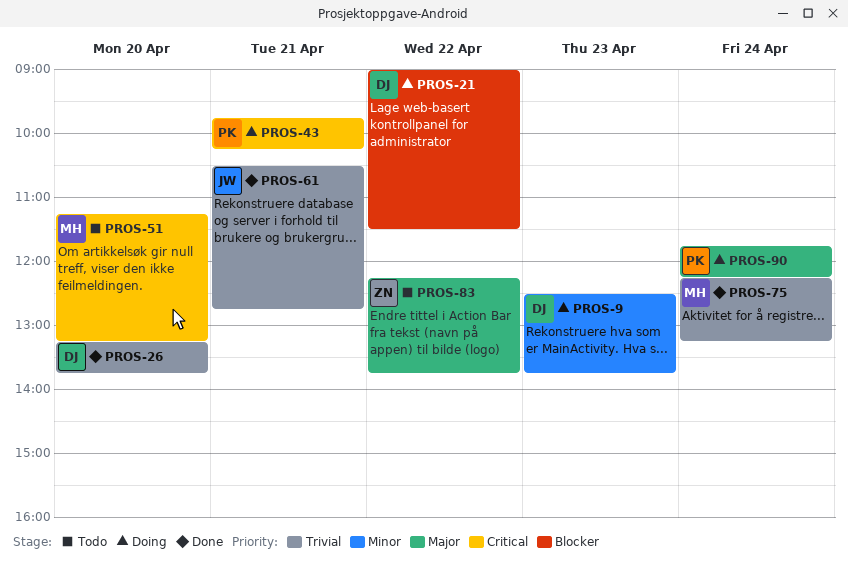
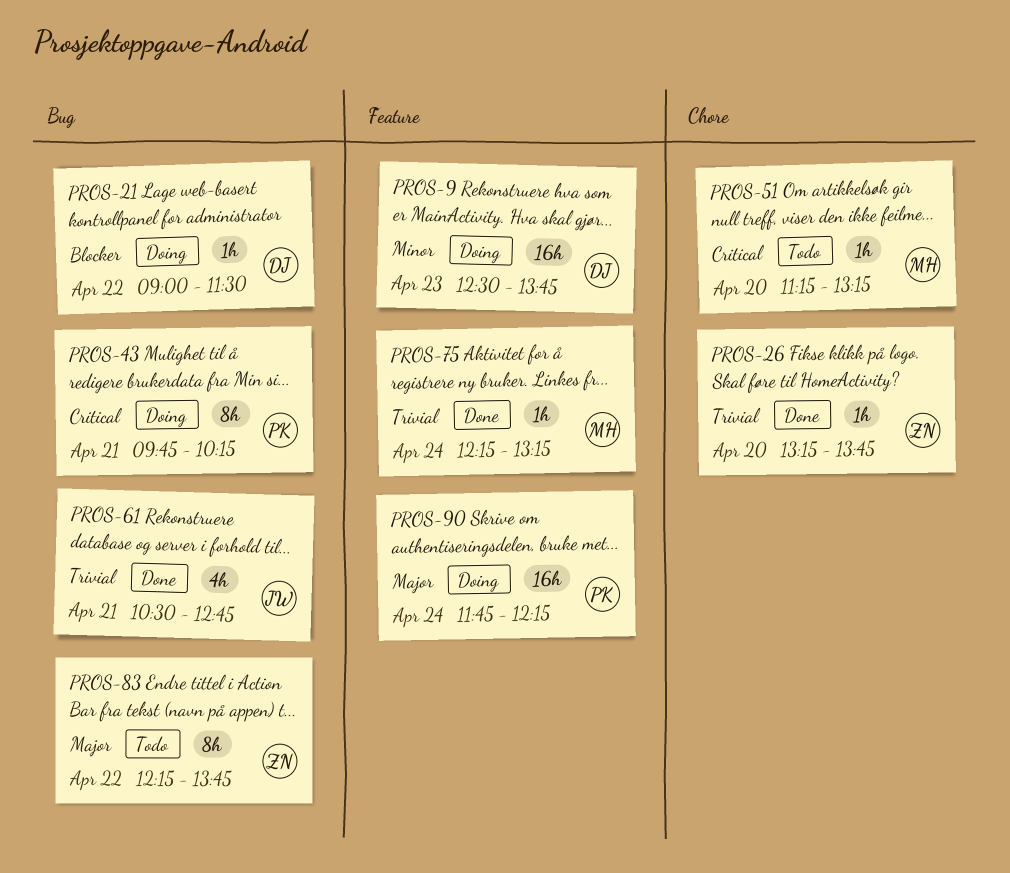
PROS-26, owner: DJ -> ZN

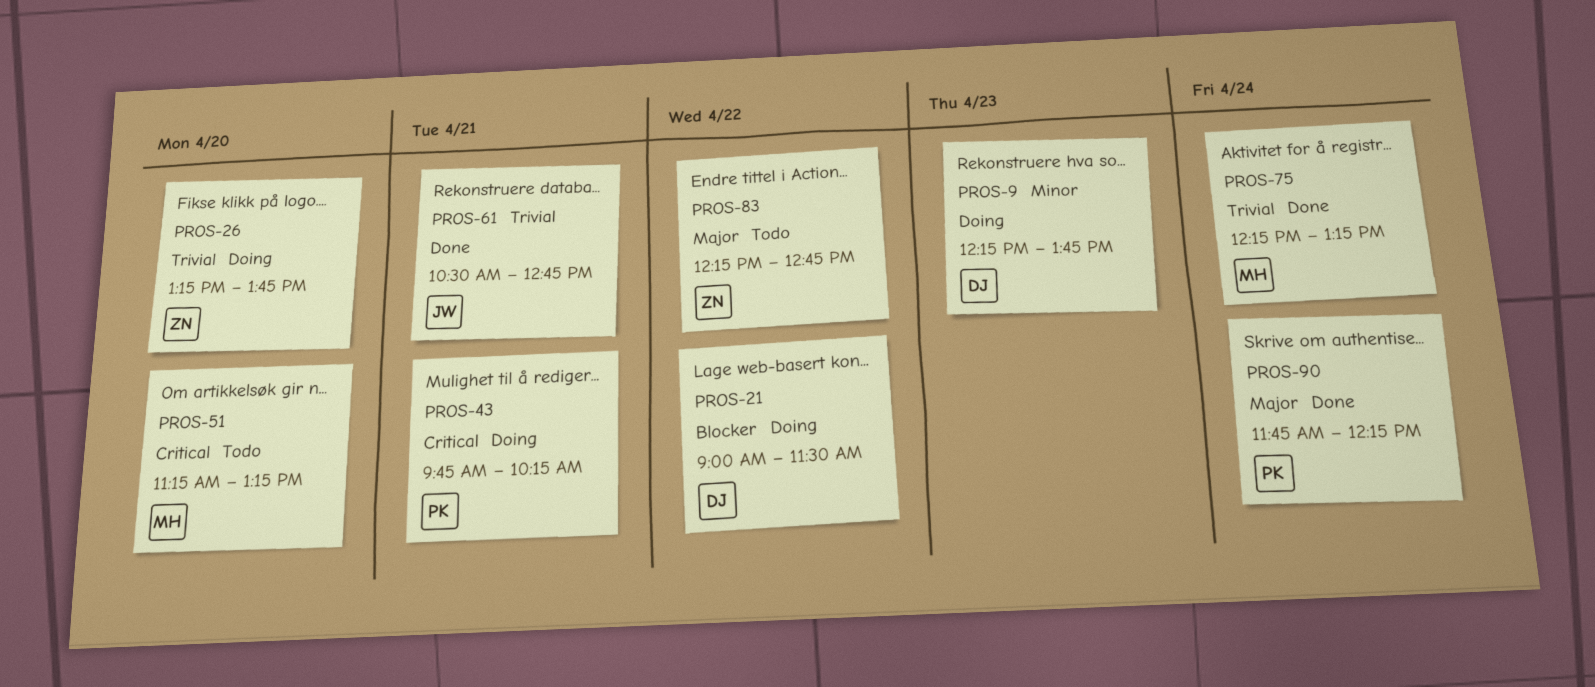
PROS-9, begins: 12:30 -> 12:15
PROS-26, status: Done -> Doing
PROS-83, ends: 13:45 -> 12:45
PROS-90, status: Doing -> Done

